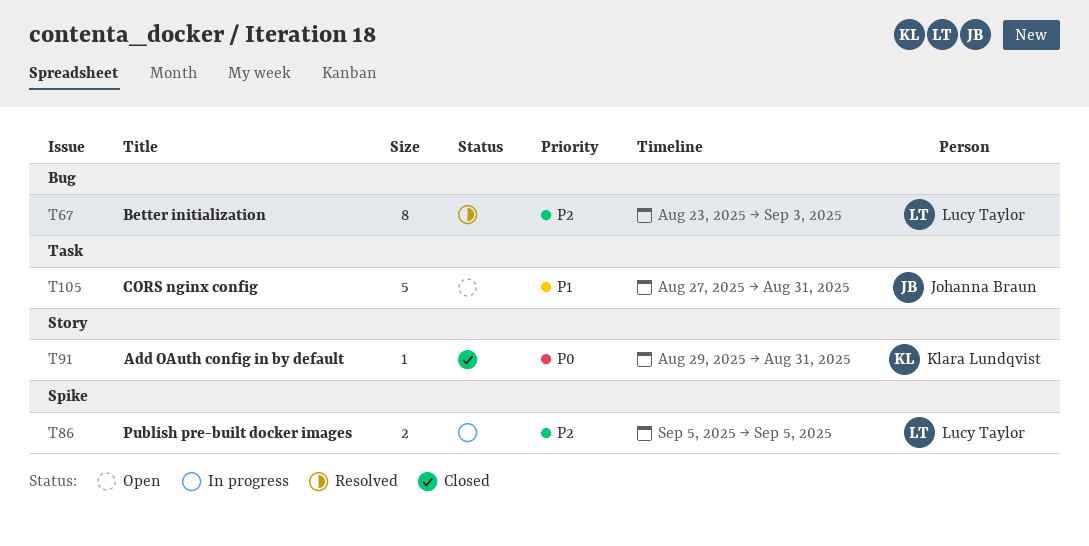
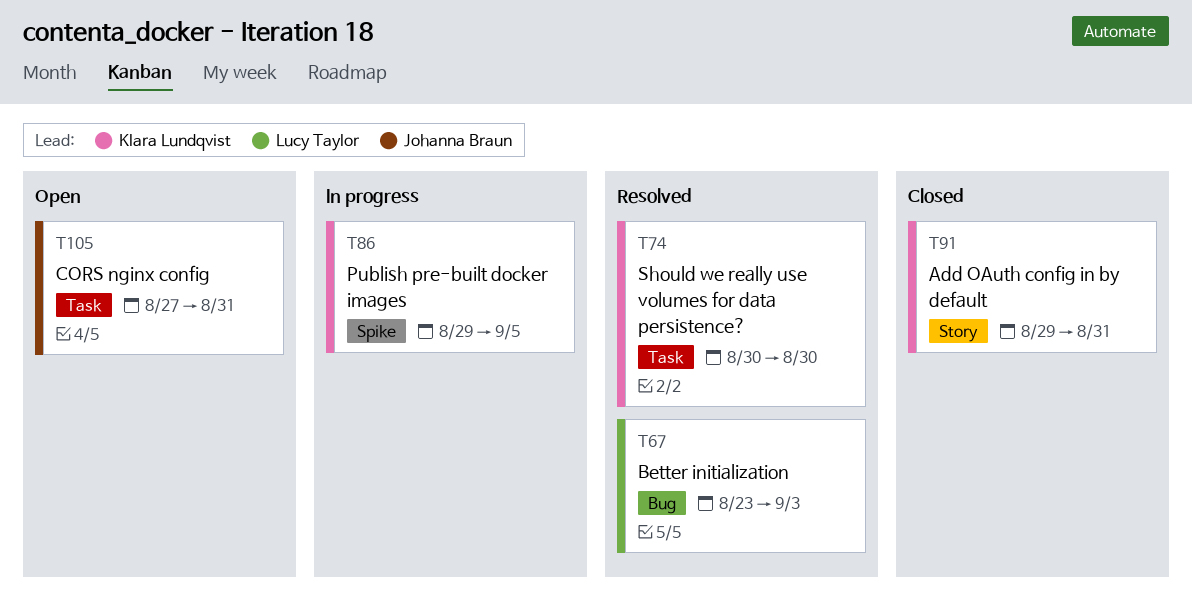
T74: none -> present
T86, owner: Lucy Taylor -> Klara Lundqvist
T86, start: Sep 5 -> Aug 29

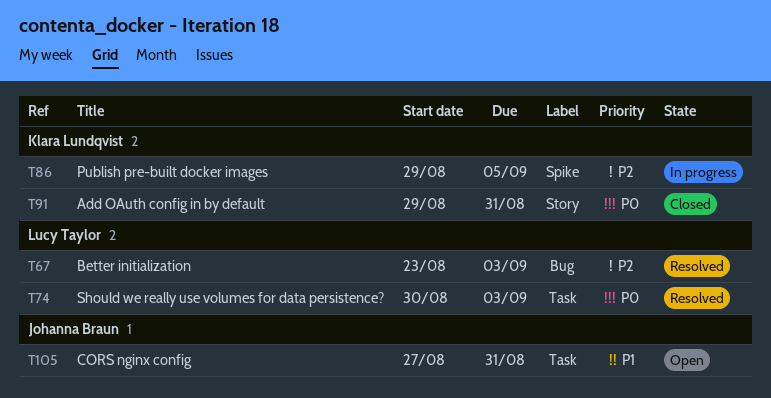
T74, owner: Klara Lundqvist -> Lucy Taylor
T74, due: Aug 30 -> Sep 3

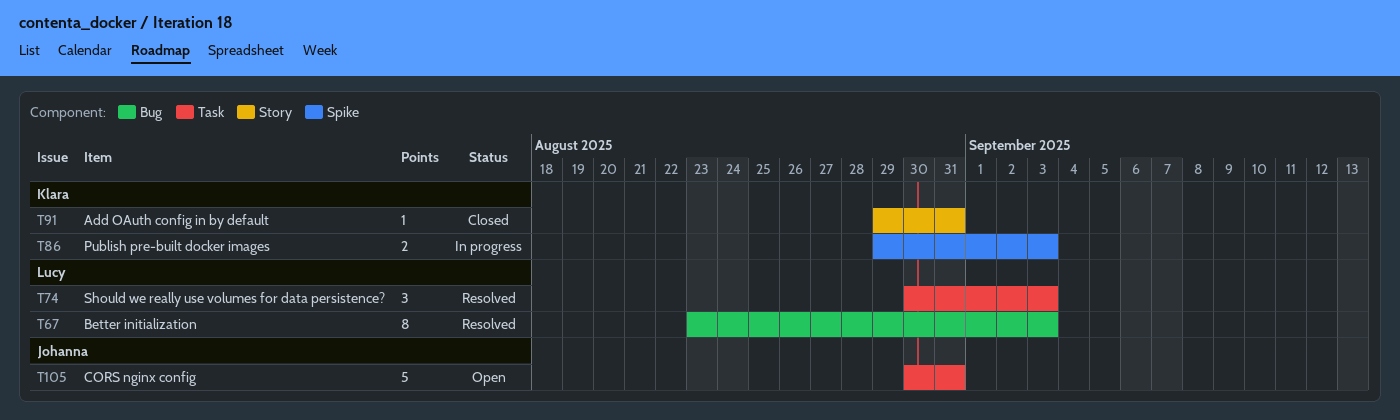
T86, due: Sep 5 -> Sep 3
T105, start: Aug 27 -> Aug 30

